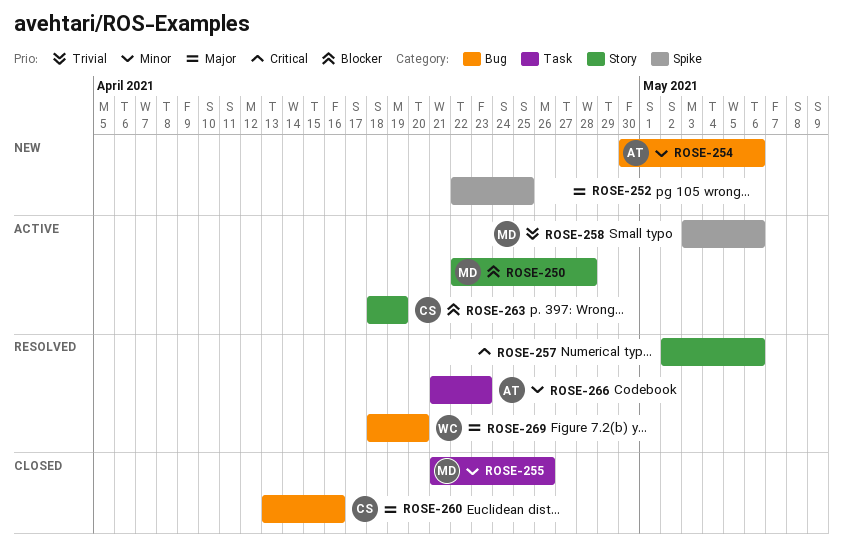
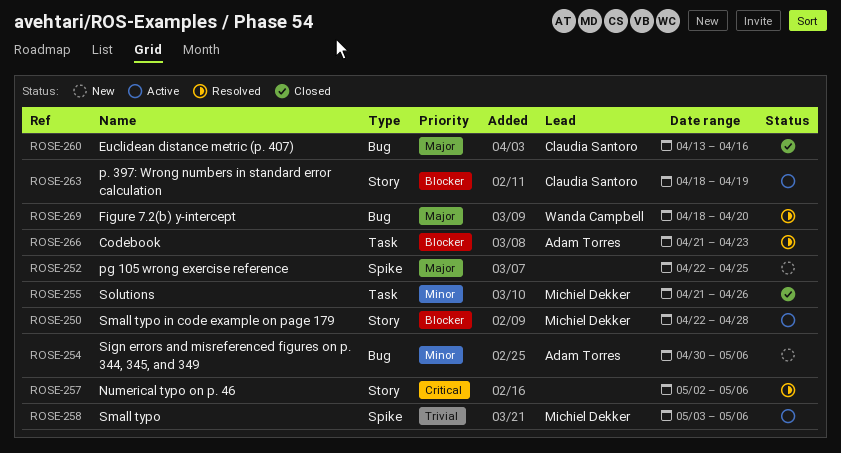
ROSE-266, priority: Minor -> Blocker

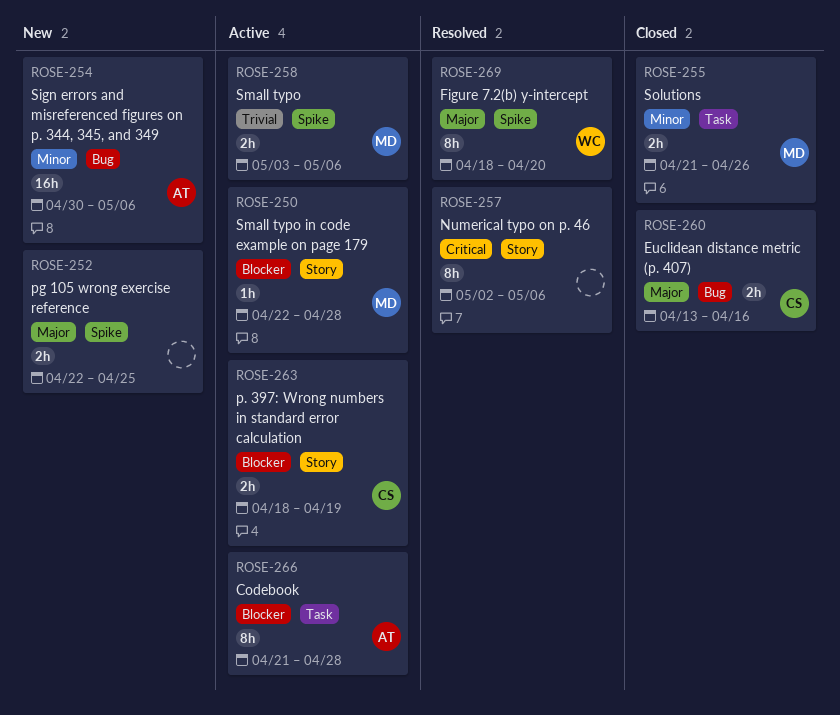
ROSE-266, status: Resolved -> Active
ROSE-266, due: Apr 23 -> Apr 28
ROSE-269, label: Bug -> Spike

